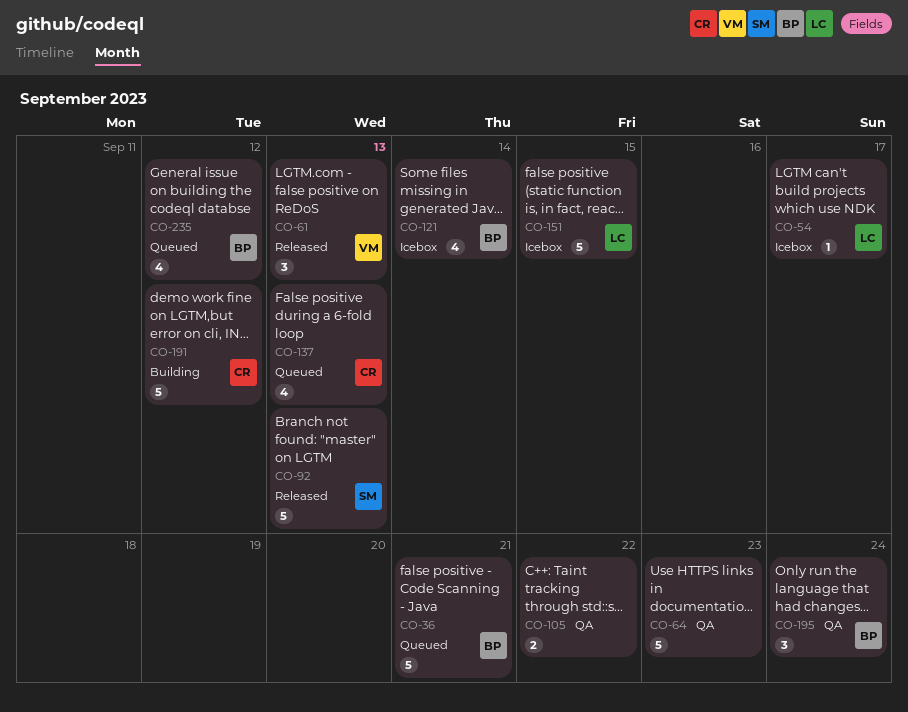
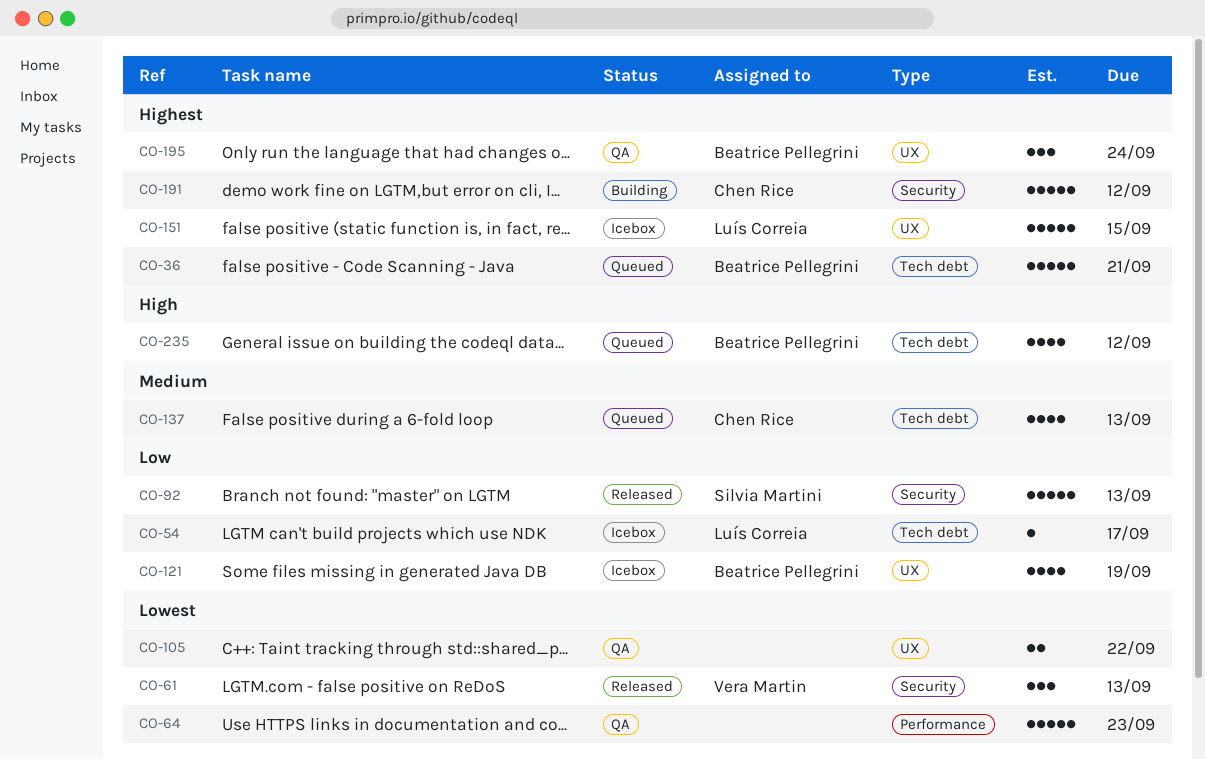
CO-121, due: Sep 14 -> Sep 19

